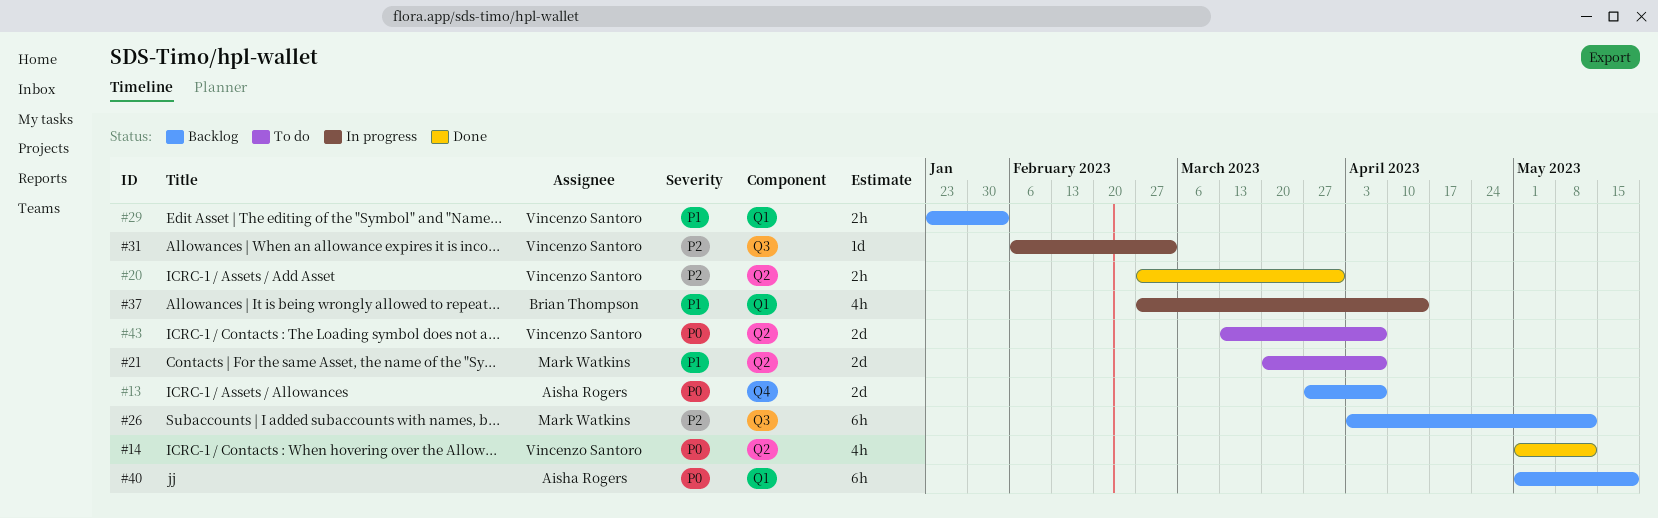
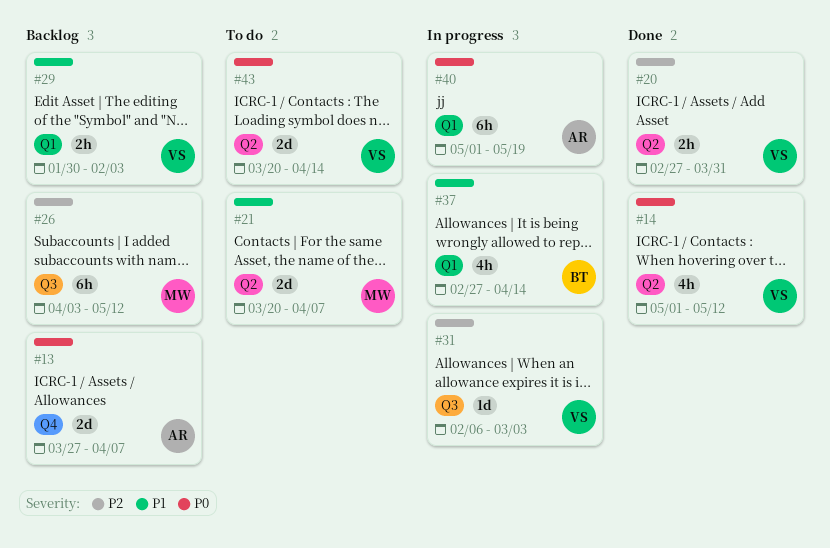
#29, start: Jan 23 -> Jan 30
#40, status: Backlog -> In progress
#43, start: Mar 13 -> Mar 20
#43, due: Apr 7 -> Apr 14

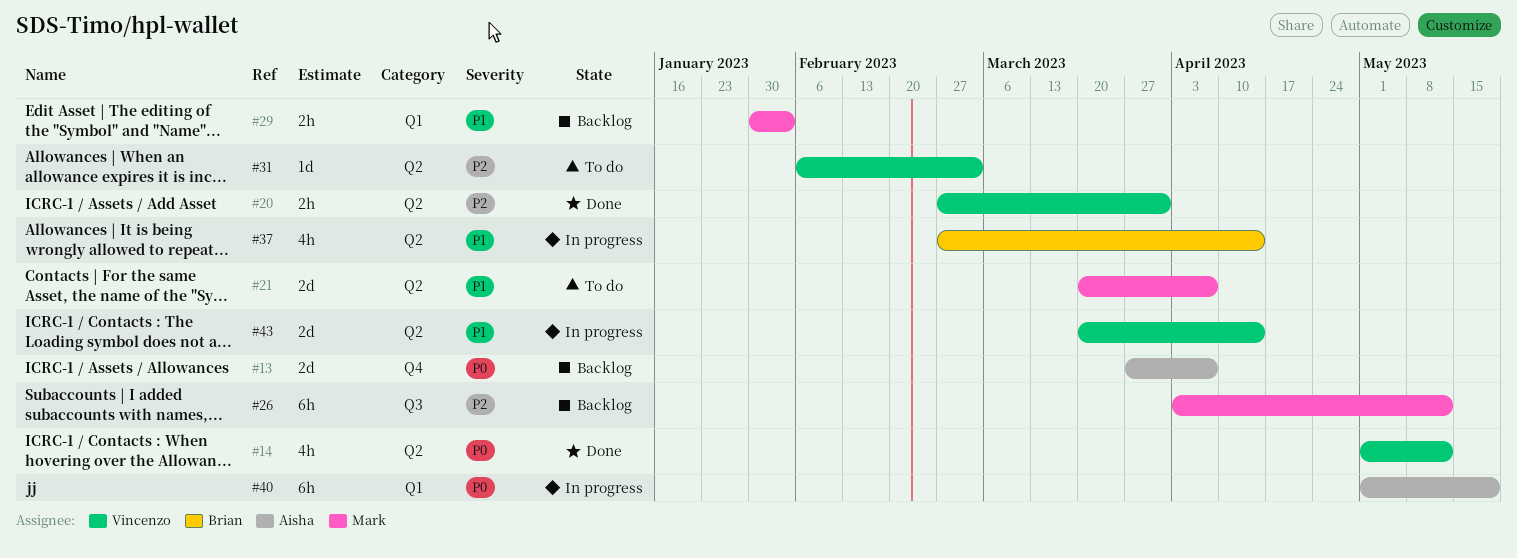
#29, owner: Vincenzo -> Mark
#31, status: In progress -> To do
#31, label: Q3 -> Q2
#37, label: Q1 -> Q2
#43, status: To do -> In progress
#43, priority: P0 -> P1

